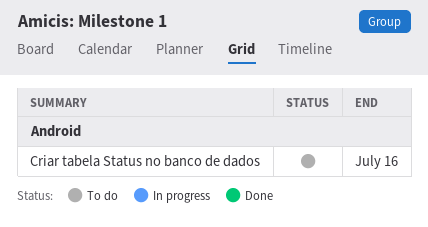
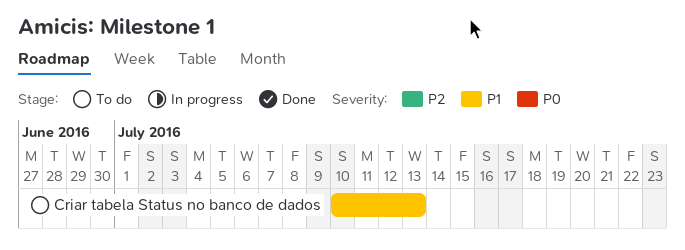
Criar tabela Status no banco de dados, due: Jul 16 -> Jul 13

